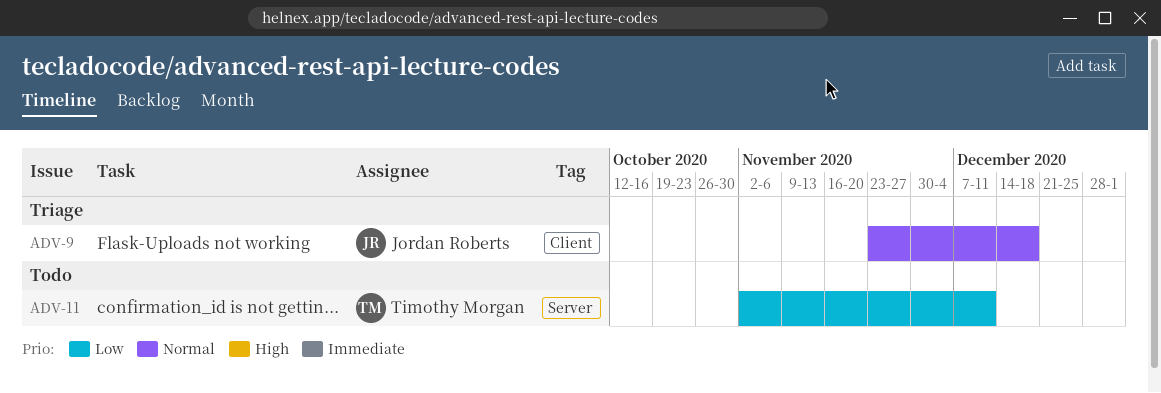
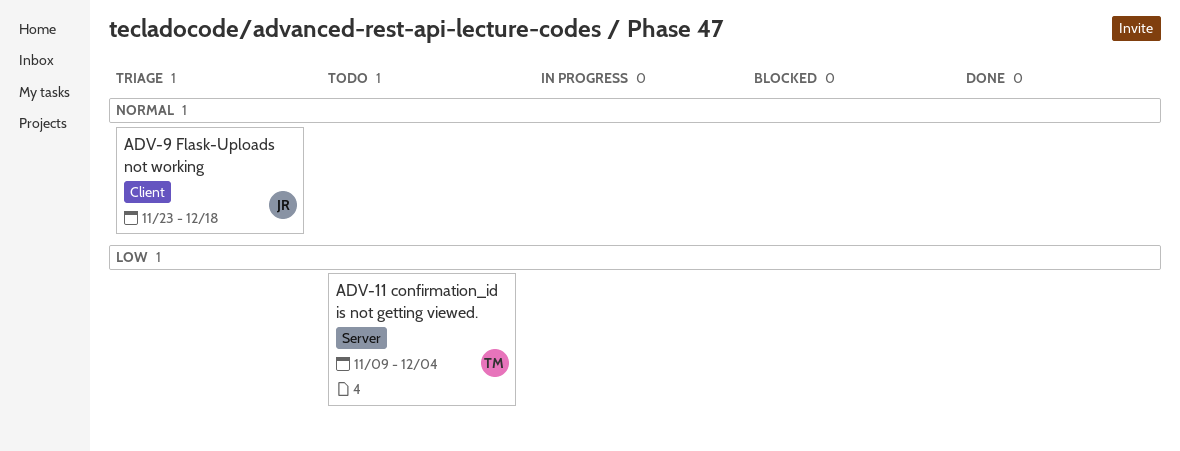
ADV-11, start: Nov 2 -> Nov 9
ADV-11, due: Dec 11 -> Dec 4

